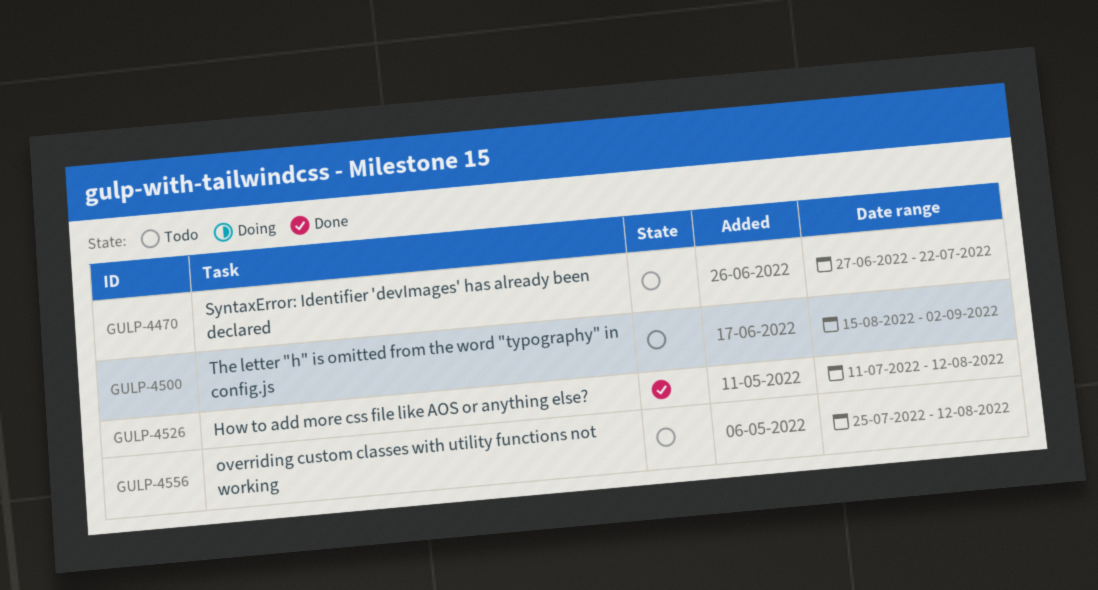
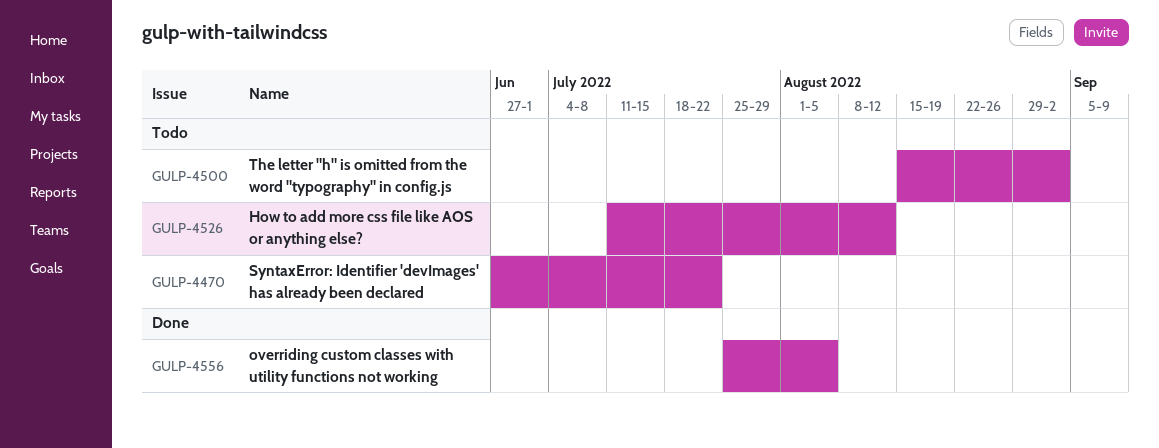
GULP-4526, status: Done -> Todo
GULP-4556, status: Todo -> Done
GULP-4556, due: Aug 12 -> Aug 5

